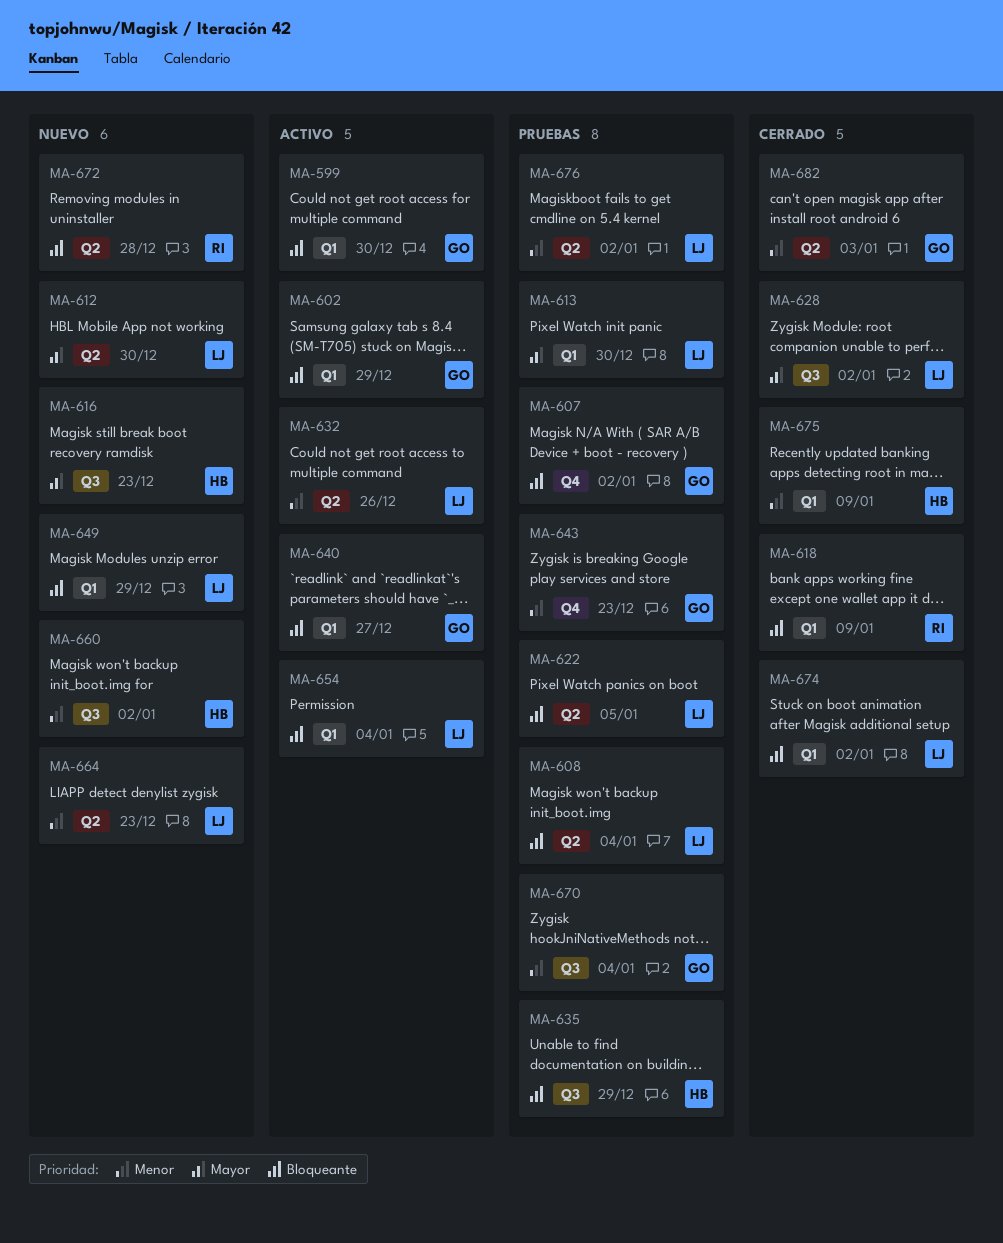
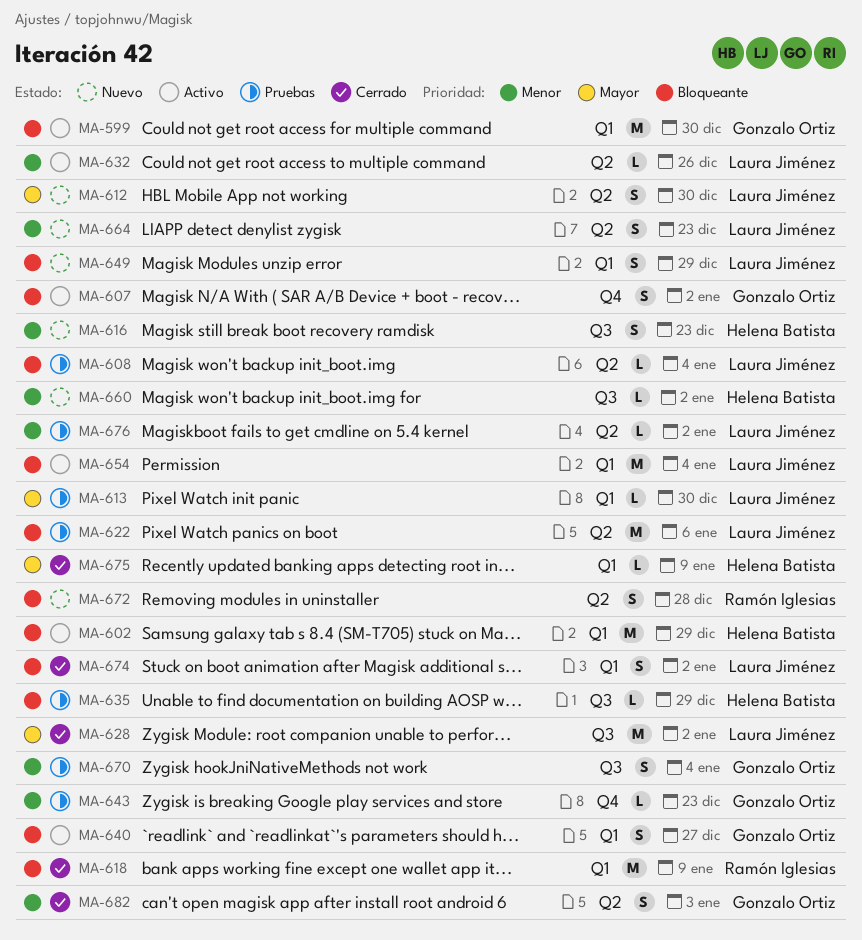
MA-602, owner: Gonzalo Ortiz -> Helena Batista
MA-607, status: Pruebas -> Activo
MA-616, priority: Mayor -> Menor
MA-622, due: Jan 5 -> Jan 6
MA-675, priority: Menor -> Mayor

